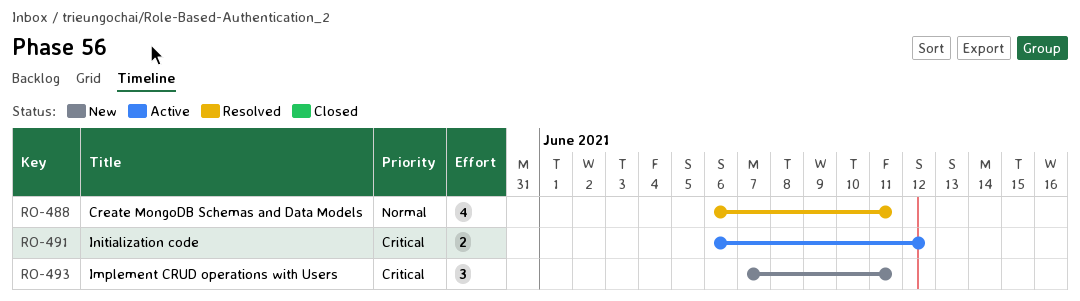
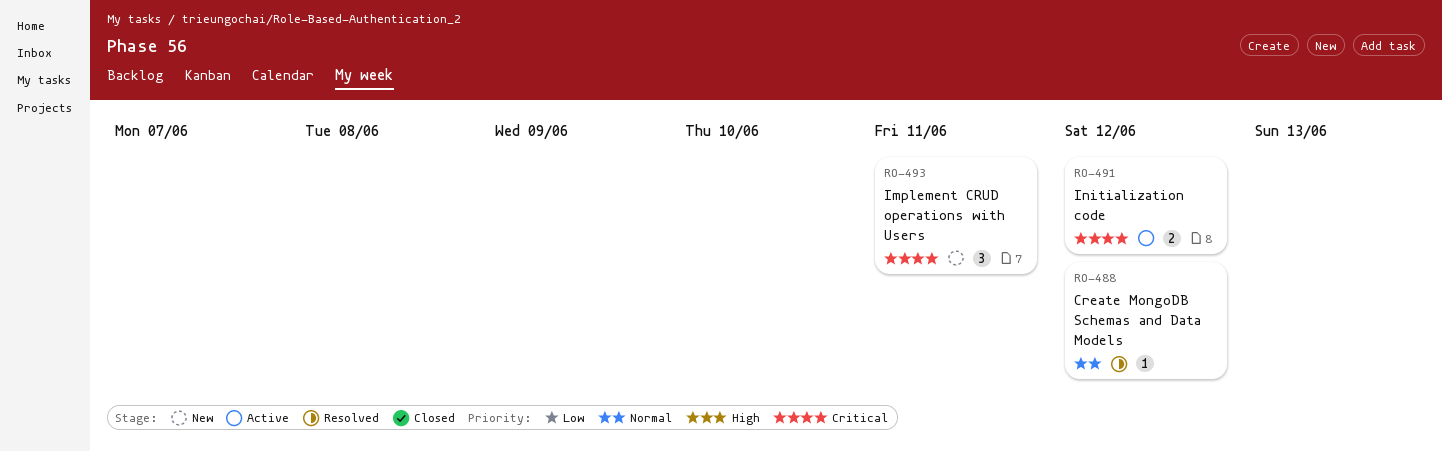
RO-488, estimate: 4 -> 1
RO-488, due: Jun 11 -> Jun 12

